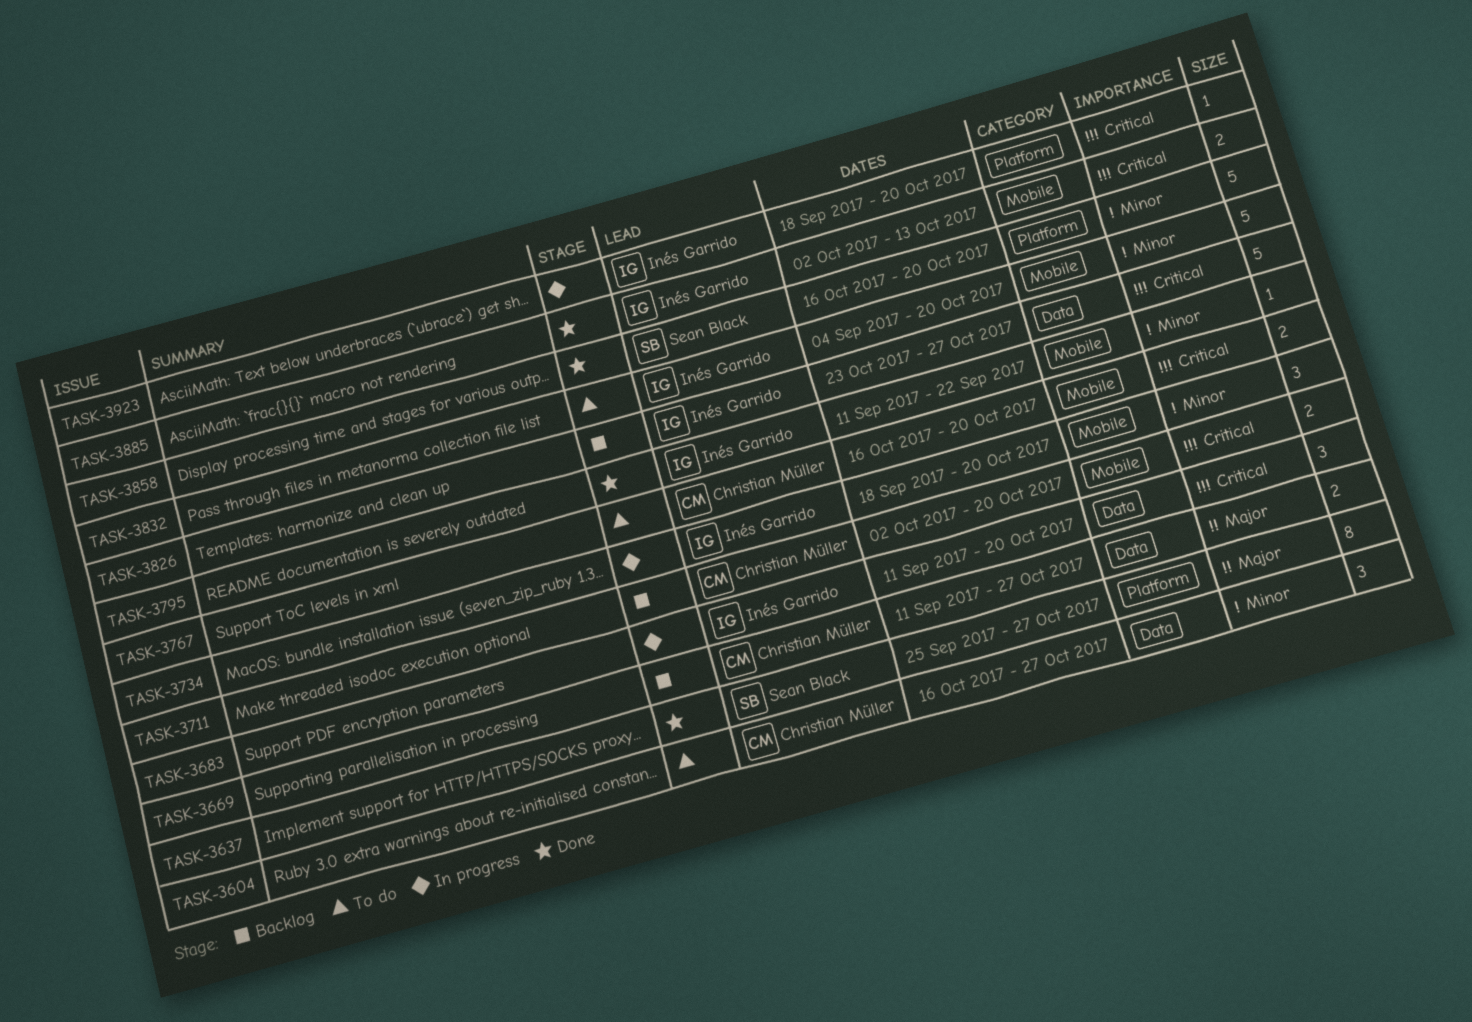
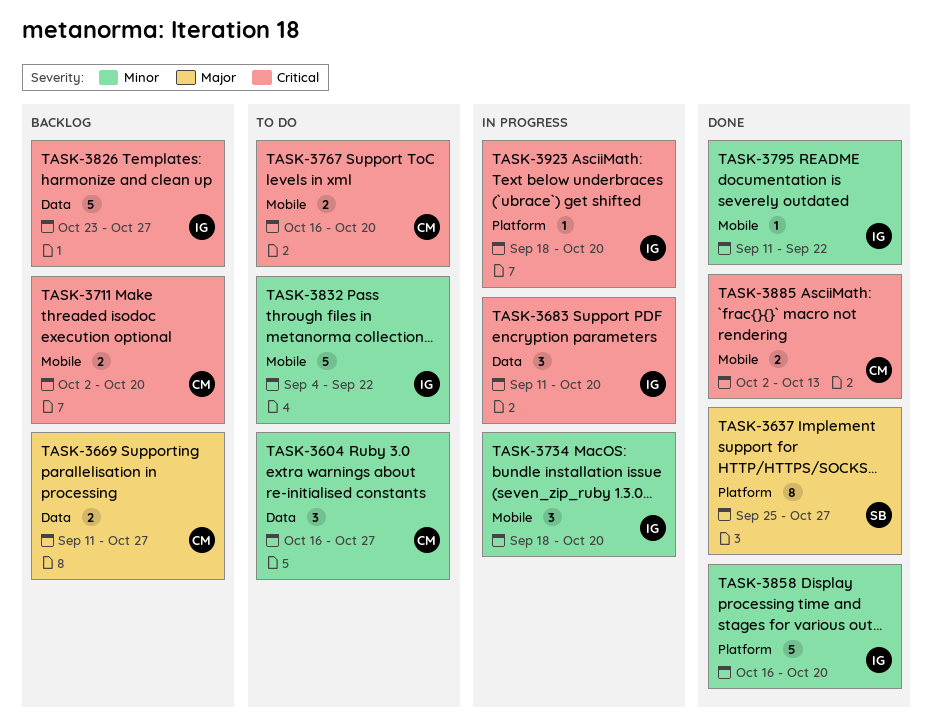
TASK-3832, due: Oct 20 -> Sep 22
TASK-3858, owner: Sean Black -> Inés Garrido
TASK-3885, owner: Inés Garrido -> Christian Müller

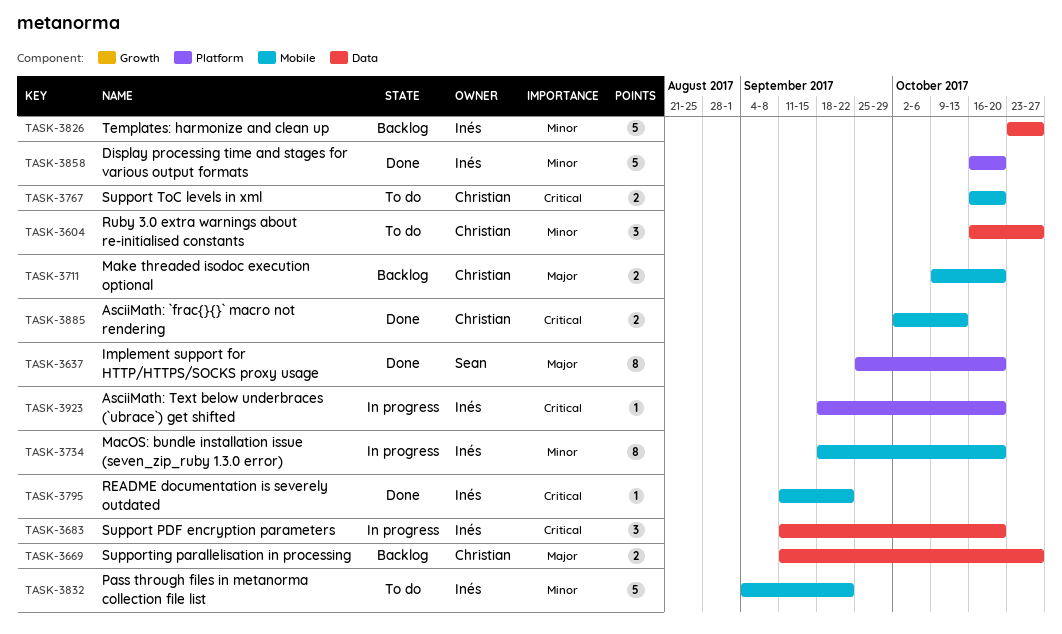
TASK-3637, due: Oct 27 -> Oct 20
TASK-3711, priority: Critical -> Major
TASK-3711, start: Oct 2 -> Oct 9
TASK-3734, estimate: 3 -> 8
TASK-3795, priority: Minor -> Critical
TASK-3826, priority: Critical -> Minor

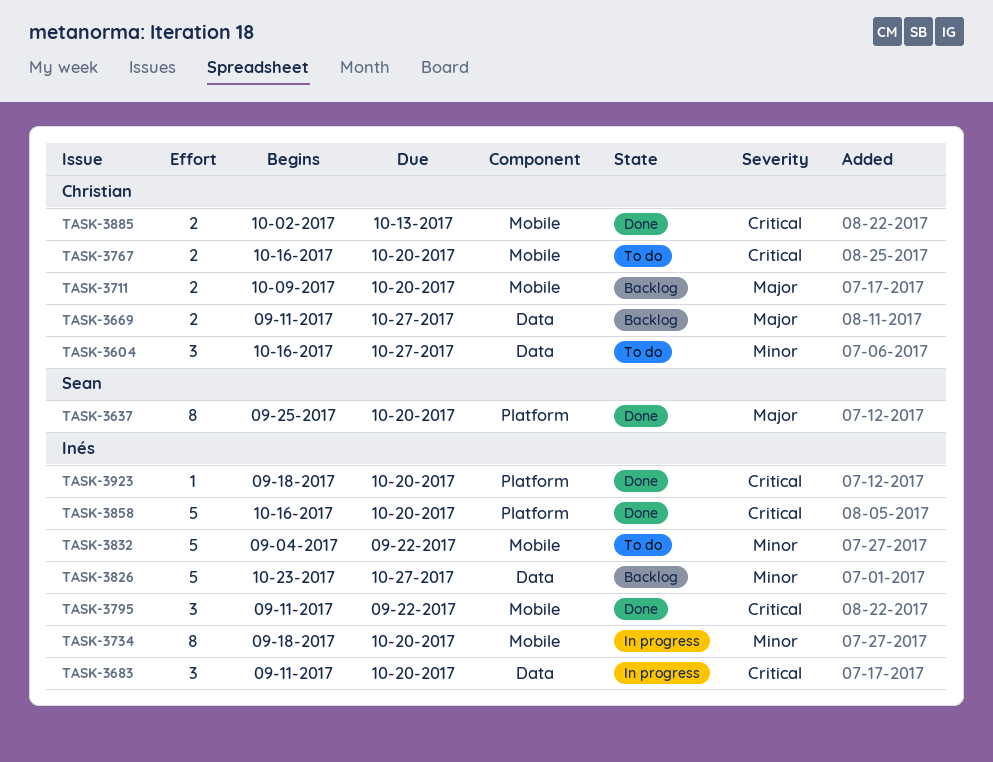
TASK-3795, estimate: 1 -> 3
TASK-3858, priority: Minor -> Critical
TASK-3923, status: In progress -> Done

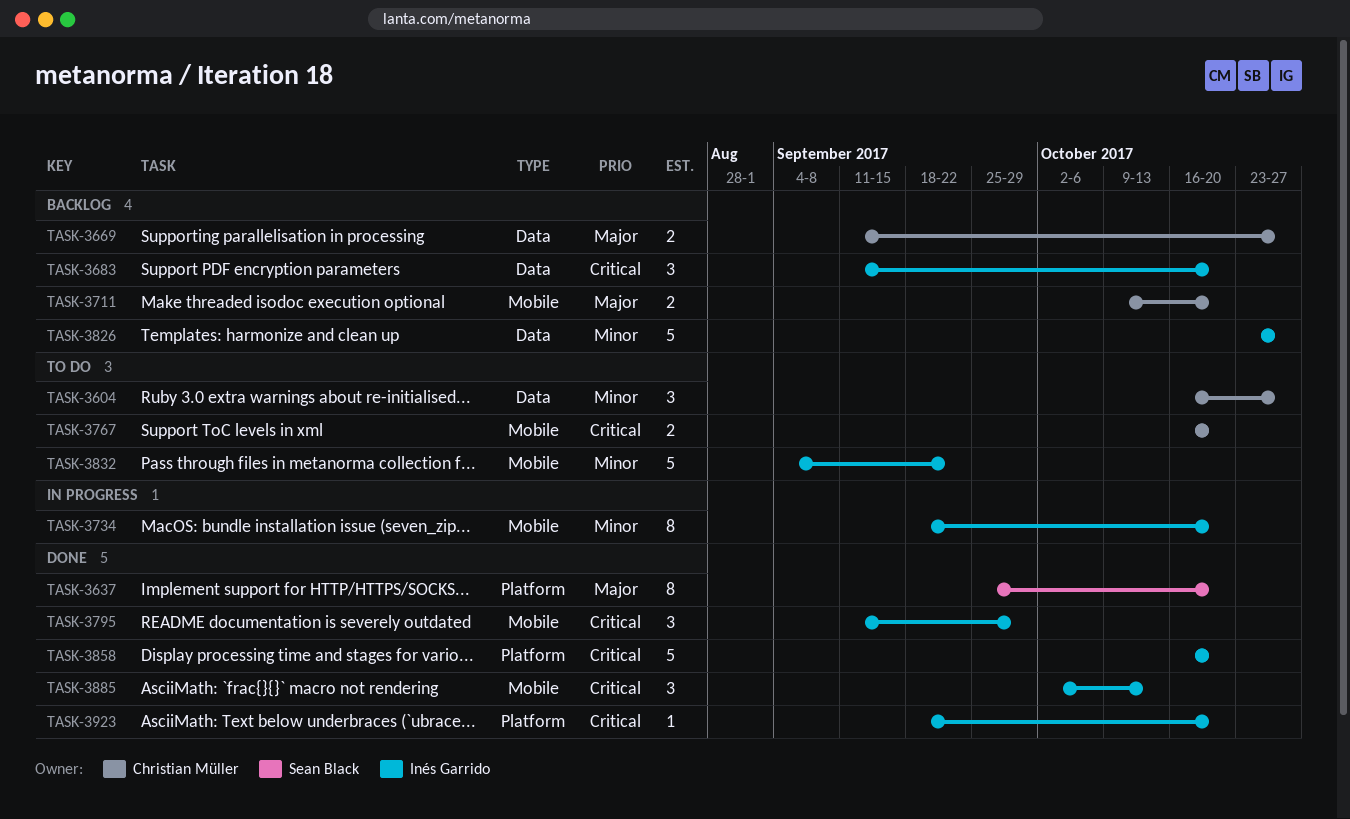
TASK-3683, status: In progress -> Backlog
TASK-3795, due: Sep 22 -> Sep 29
TASK-3885, owner: Christian Müller -> Inés Garrido
TASK-3885, estimate: 2 -> 3

